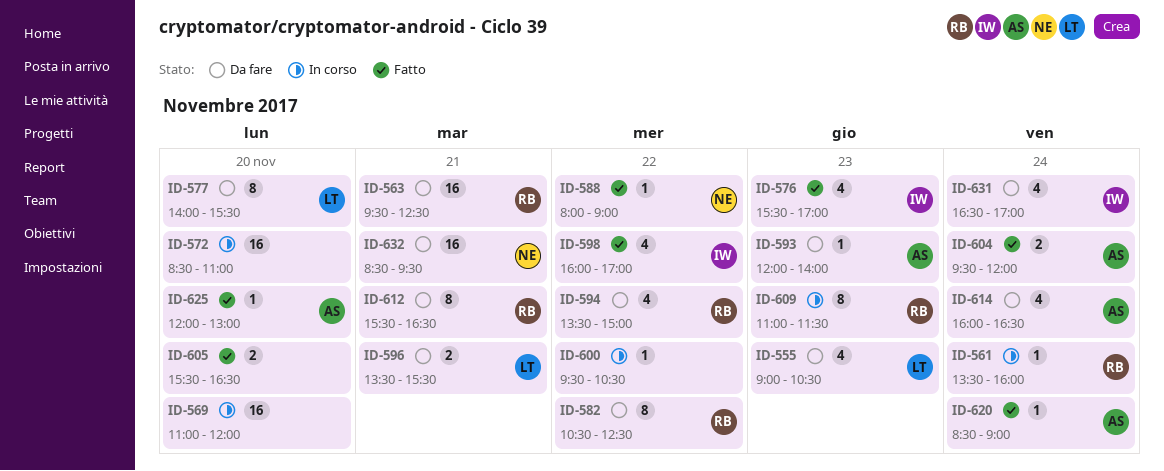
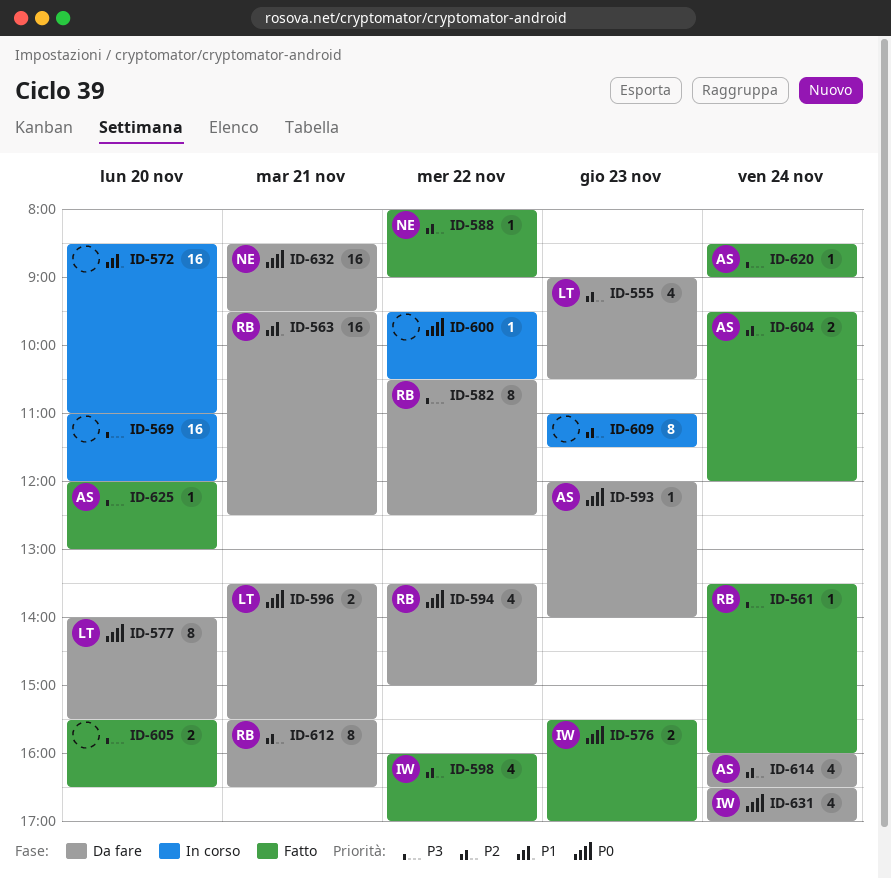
ID-561, status: In corso -> Fatto
ID-576, estimate: 4 -> 2
ID-609, owner: RB -> none

